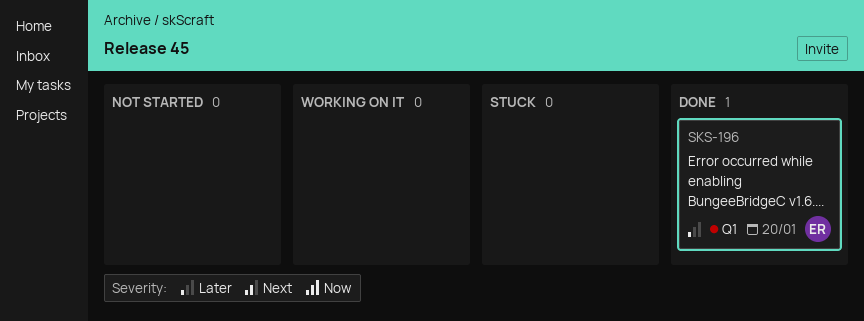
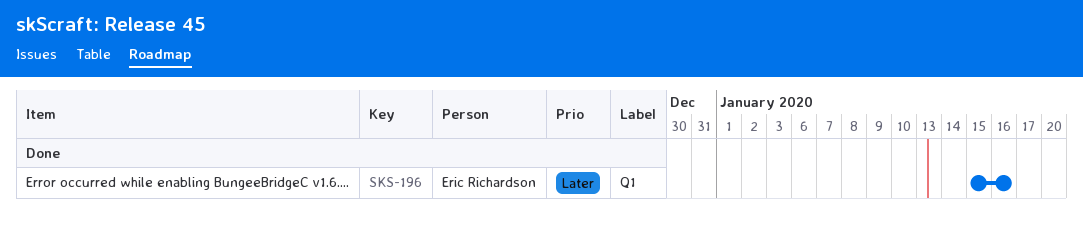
SKS-196, due: Jan 20 -> Jan 16

